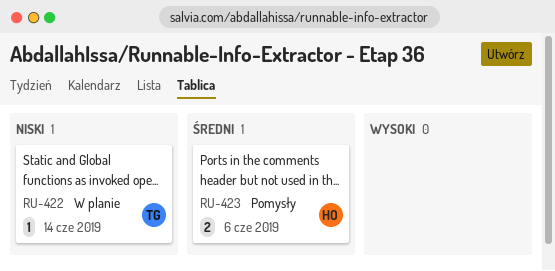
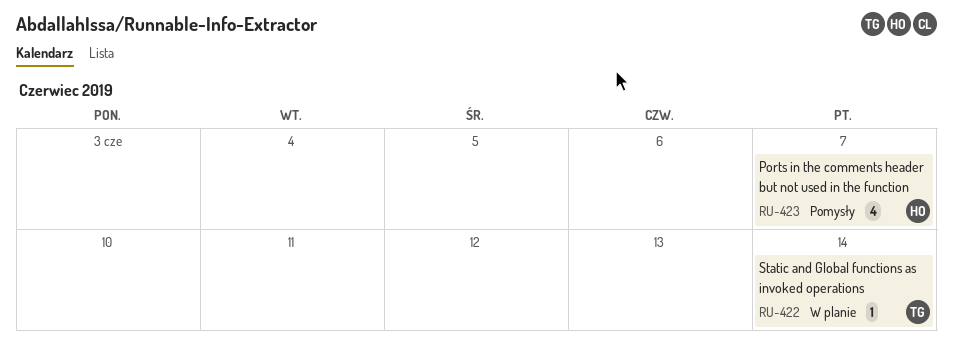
RU-423, estimate: 2 -> 4
RU-423, due: Jun 6 -> Jun 7

